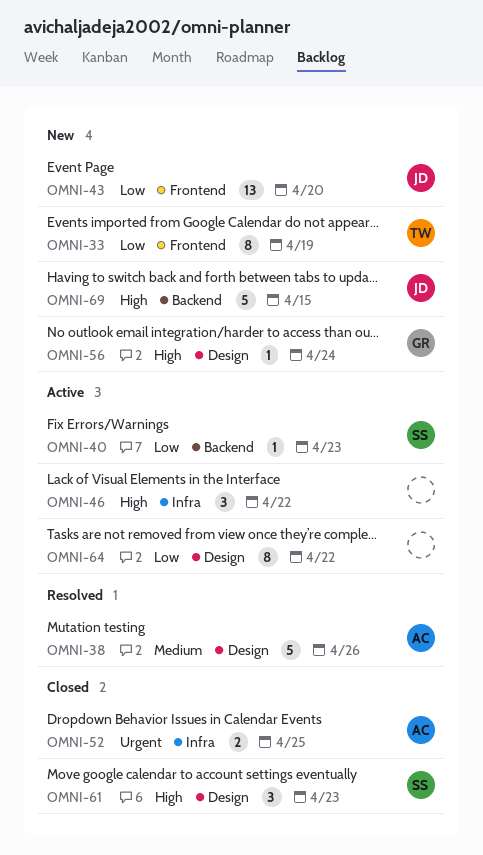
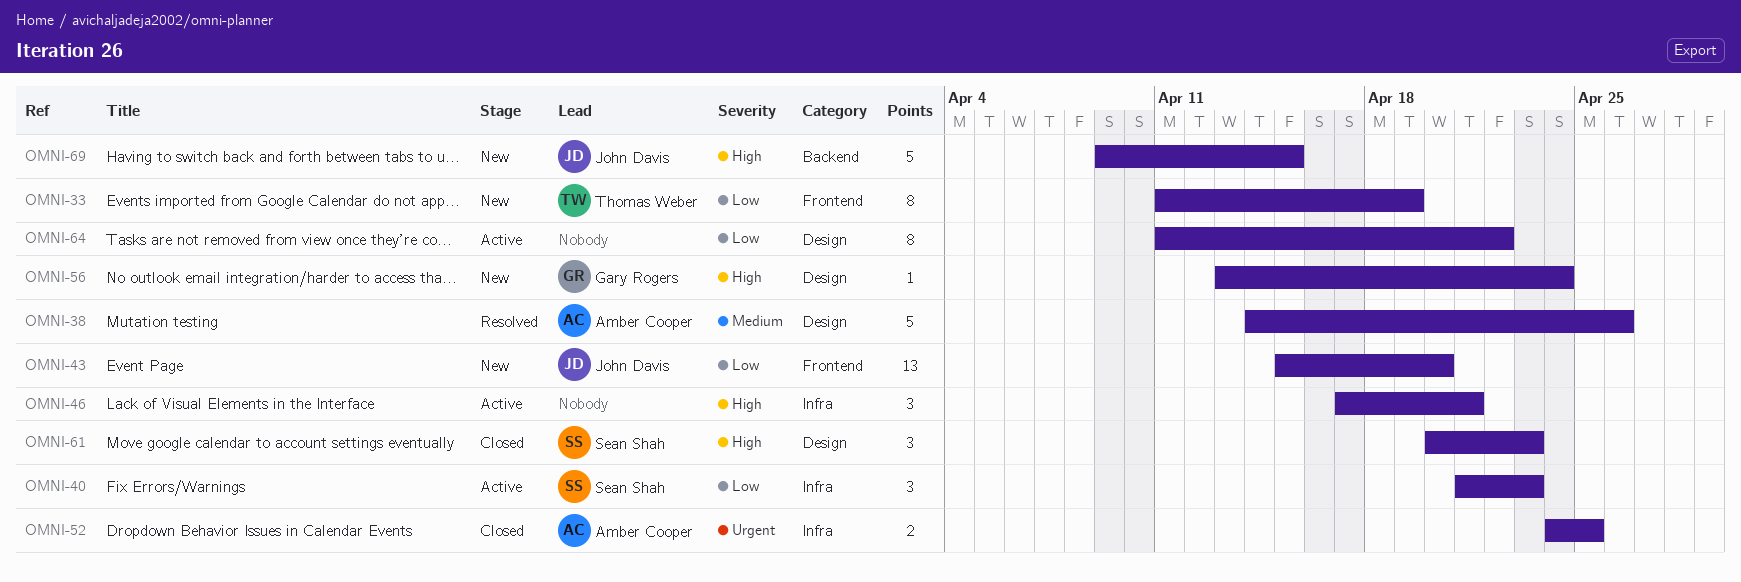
OMNI-40, label: Backend -> Infra
OMNI-40, estimate: 1 -> 3
OMNI-46, due: Apr 22 -> Apr 21

